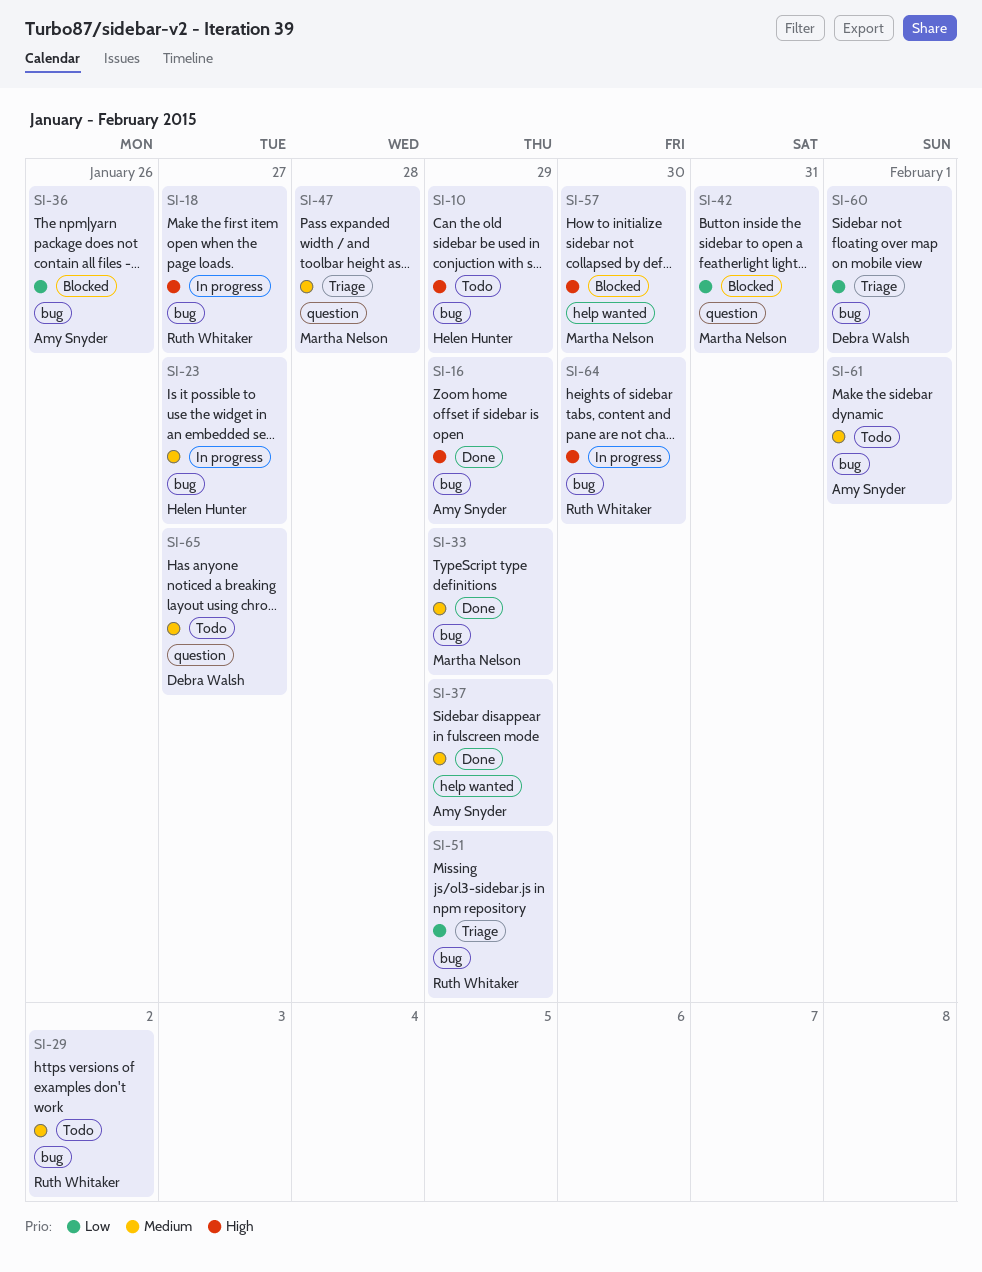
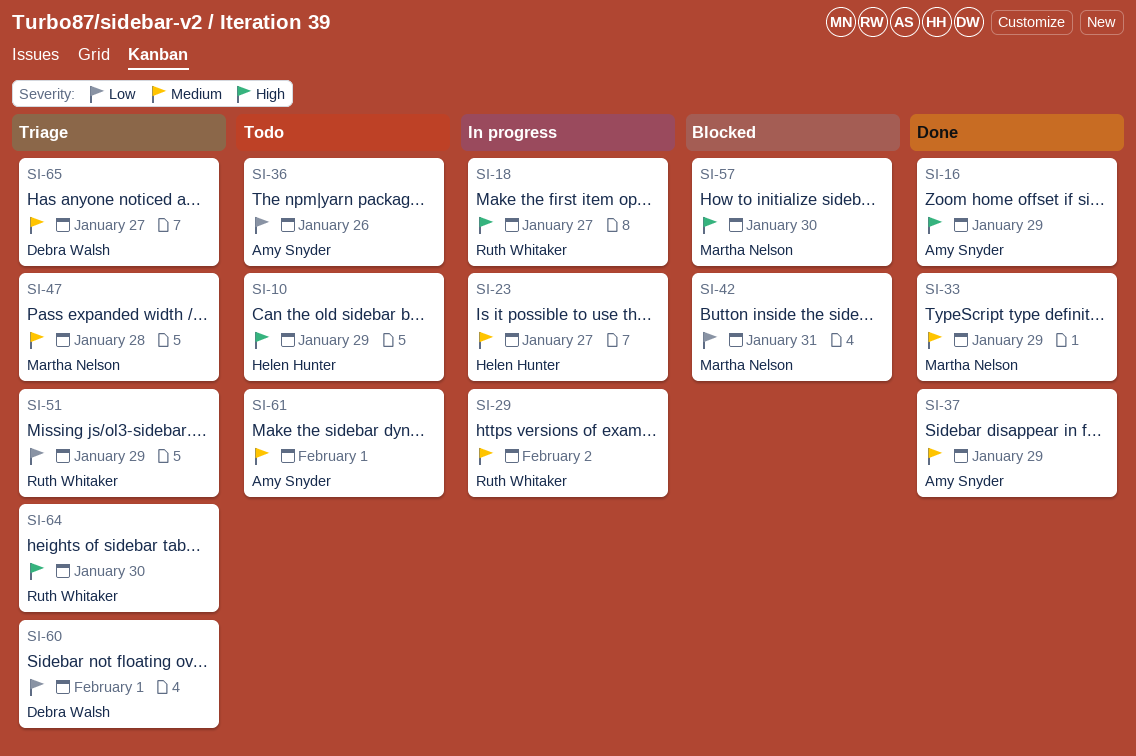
SI-29, status: Todo -> In progress
SI-36, status: Blocked -> Todo
SI-64, status: In progress -> Triage
SI-65, status: Todo -> Triage

